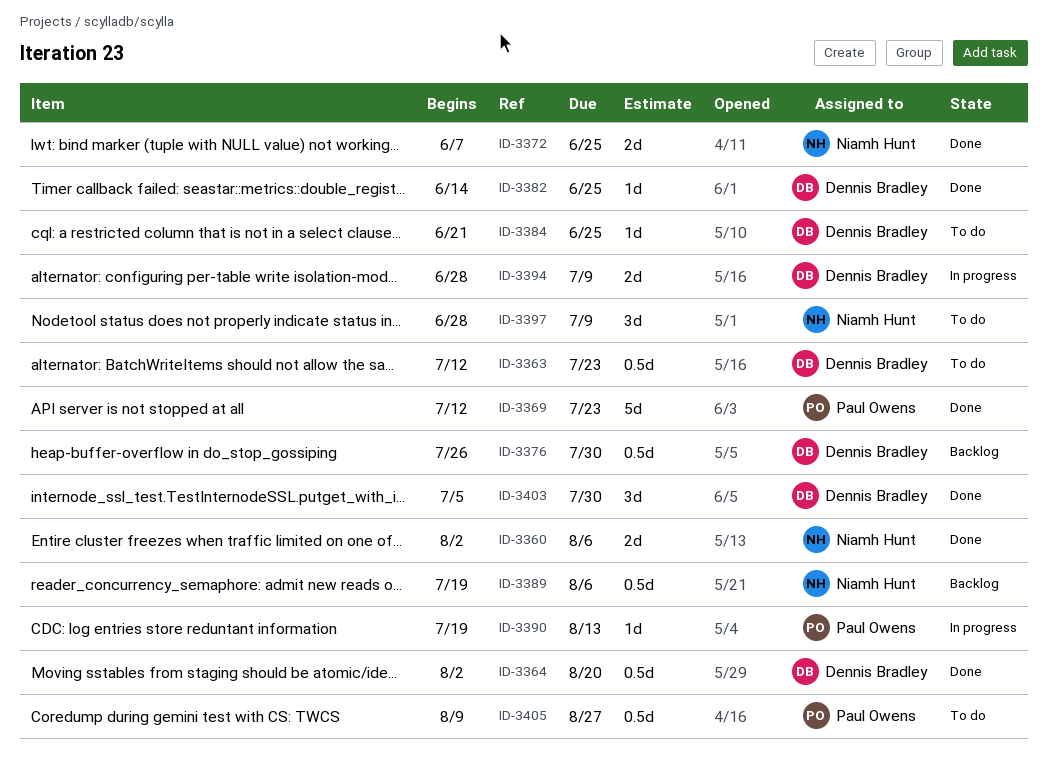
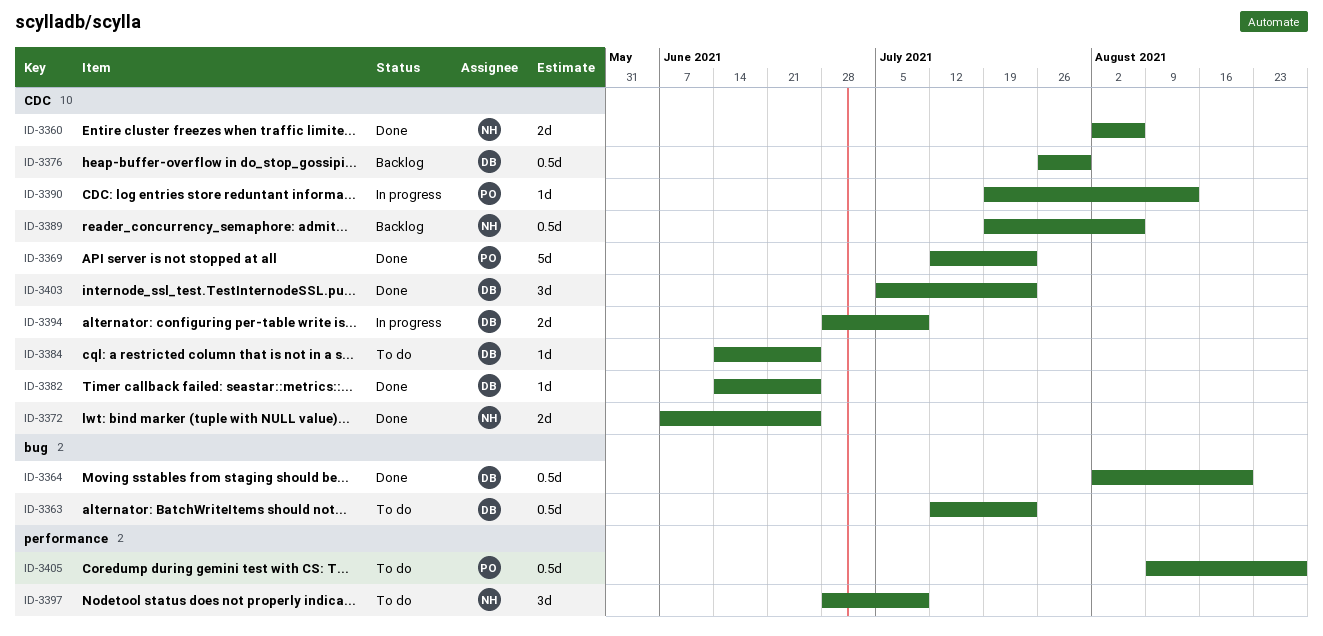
ID-3384, start: Jun 21 -> Jun 14
ID-3403, due: Jul 30 -> Jul 23

